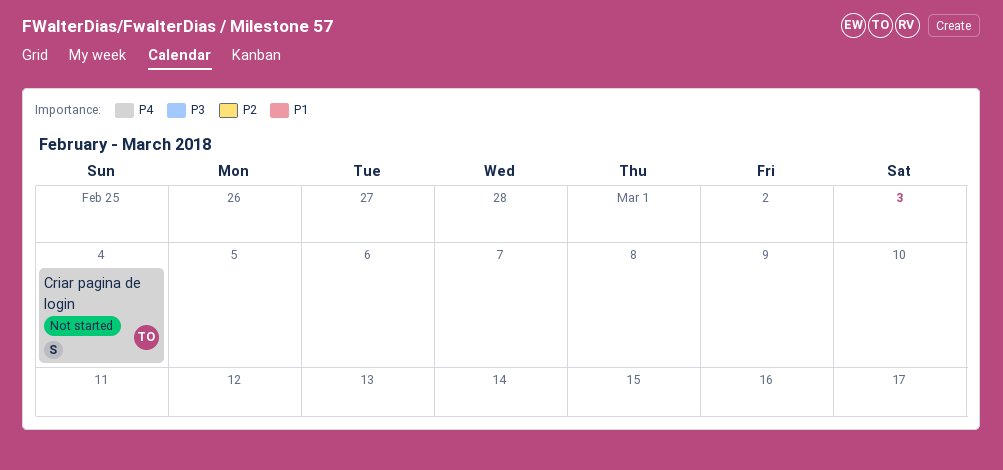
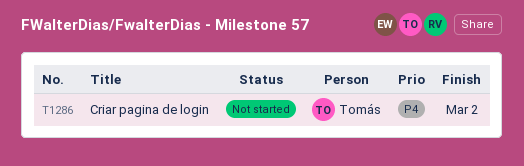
Criar pagina de login, due: Mar 4 -> Mar 2

